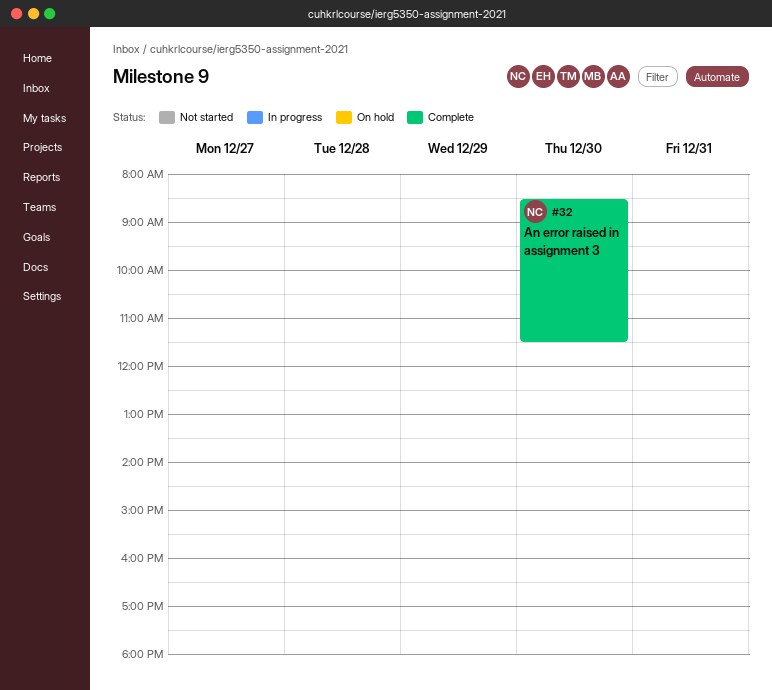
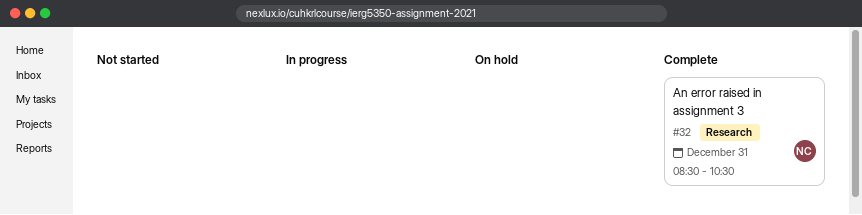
#32, day: Dec 30 -> Dec 31
#32, ends: 11:30 -> 10:30

